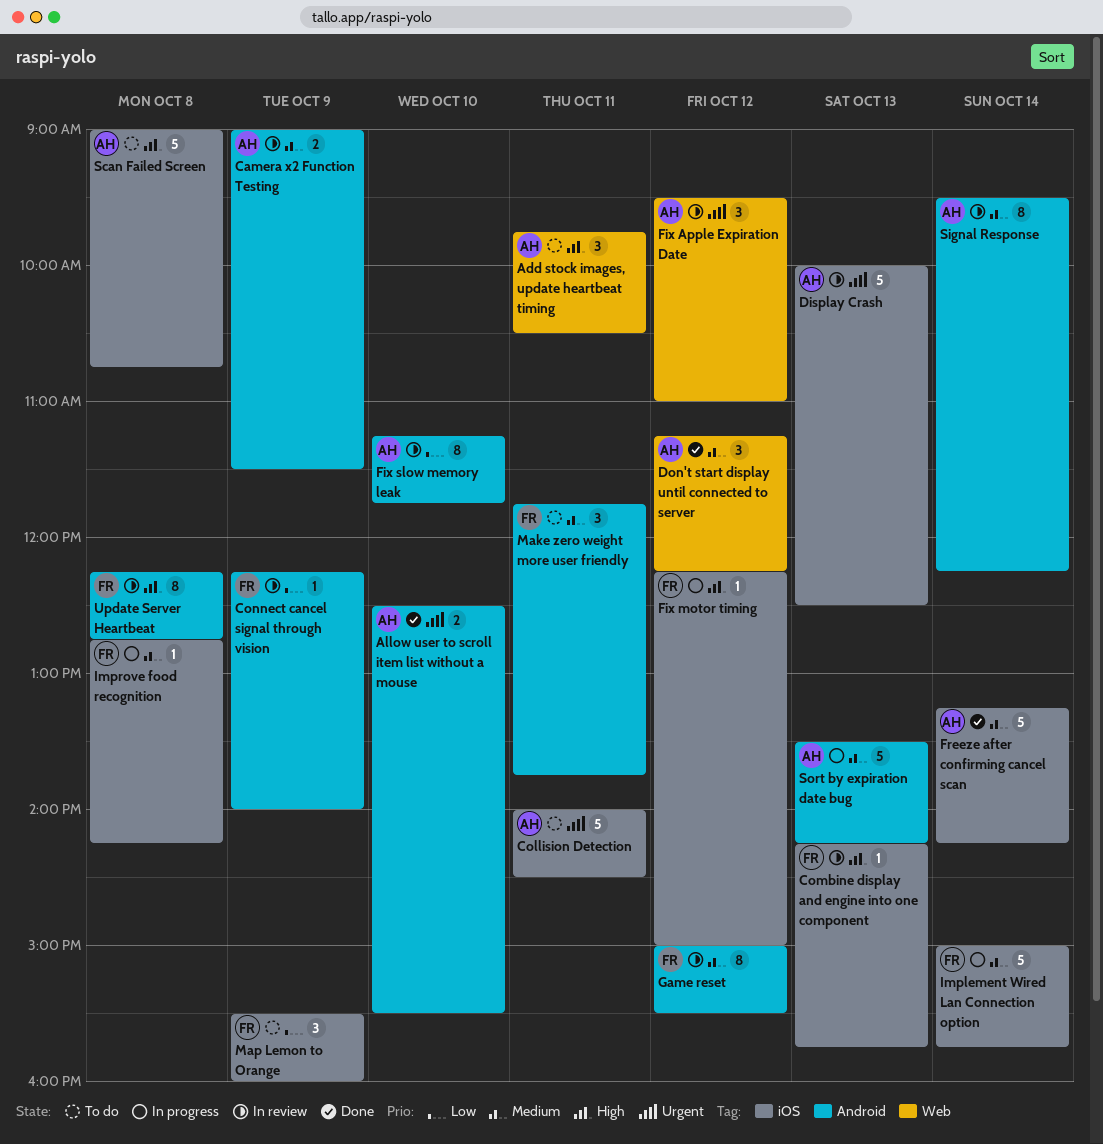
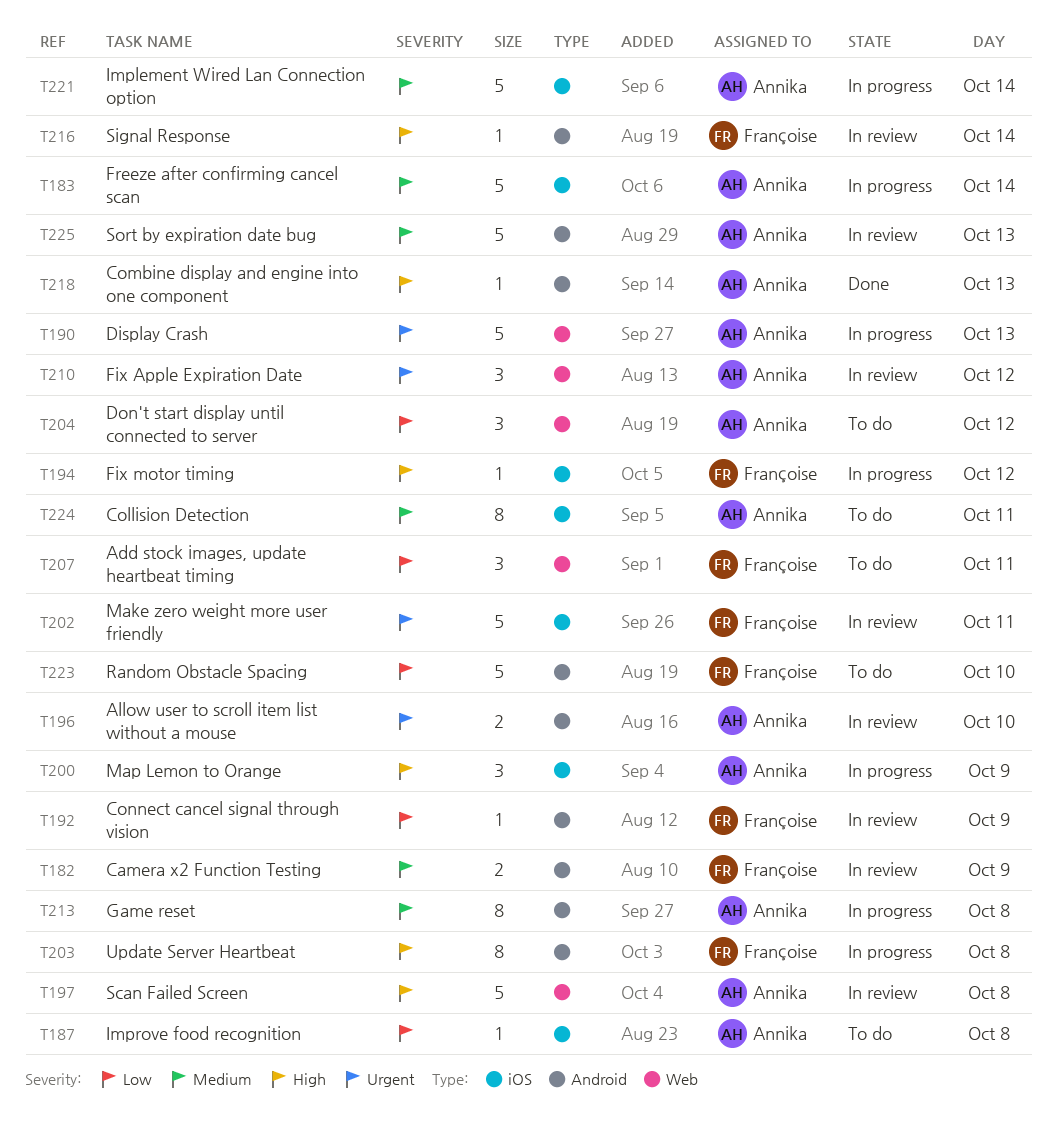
Add stock images, update heartbeat timing, owner: Annika -> Françoise
Add stock images, update heartbeat timing, priority: High -> Low
Allow user to scroll item list without a mouse, status: Done -> In review
Camera x2 Function Testing, owner: Annika -> Françoise
Collision Detection, priority: Urgent -> Medium
Collision Detection, estimate: 5 -> 8
Combine display and engine into one component, status: In review -> Done
Combine display and engine into one component, owner: Françoise -> Annika
Combine display and engine into one component, label: iOS -> Android
Display Crash, status: In review -> In progress
Display Crash, label: iOS -> Web
Don't start display until connected to server, status: Done -> To do
Don't start display until connected to server, priority: Medium -> Low
Fix slow memory leak: present -> none
Freeze after confirming cancel scan, status: Done -> In progress
Game reset, status: In review -> In progress
Game reset, owner: Françoise -> Annika
Game reset, day: Oct 12 -> Oct 8
Implement Wired Lan Connection option, owner: Françoise -> Annika
Improve food recognition, status: In progress -> To do
Improve food recognition, owner: Françoise -> Annika
Improve food recognition, priority: Medium -> Low
Make zero weight more user friendly, status: To do -> In review
Make zero weight more user friendly, priority: Medium -> Urgent
Make zero weight more user friendly, label: Android -> iOS
Make zero weight more user friendly, estimate: 3 -> 5
Map Lemon to Orange, status: To do -> In progress
Map Lemon to Orange, owner: Françoise -> Annika
Map Lemon to Orange, priority: Low -> High
Random Obstacle Spacing: none -> present
Scan Failed Screen, status: To do -> In review
Scan Failed Screen, label: iOS -> Web
Signal Response, owner: Annika -> Françoise
Signal Response, priority: Medium -> High
Signal Response, estimate: 8 -> 1
Sort by expiration date bug, status: In progress -> In review
Update Server Heartbeat, status: In review -> In progress

